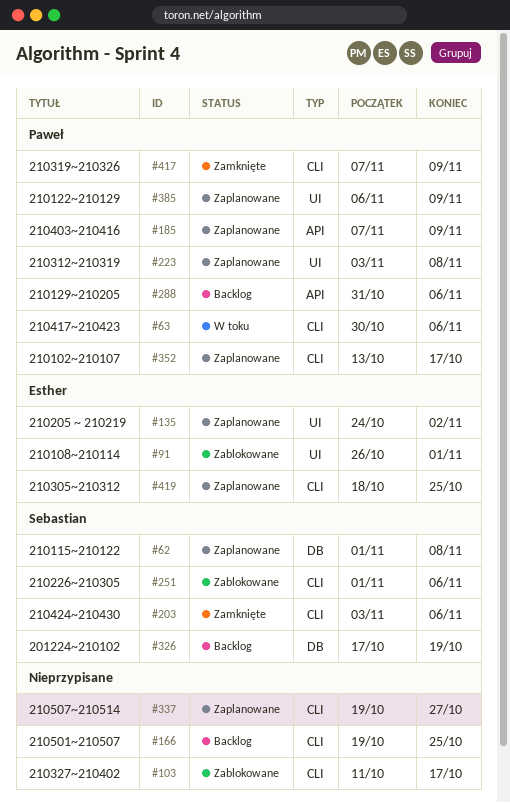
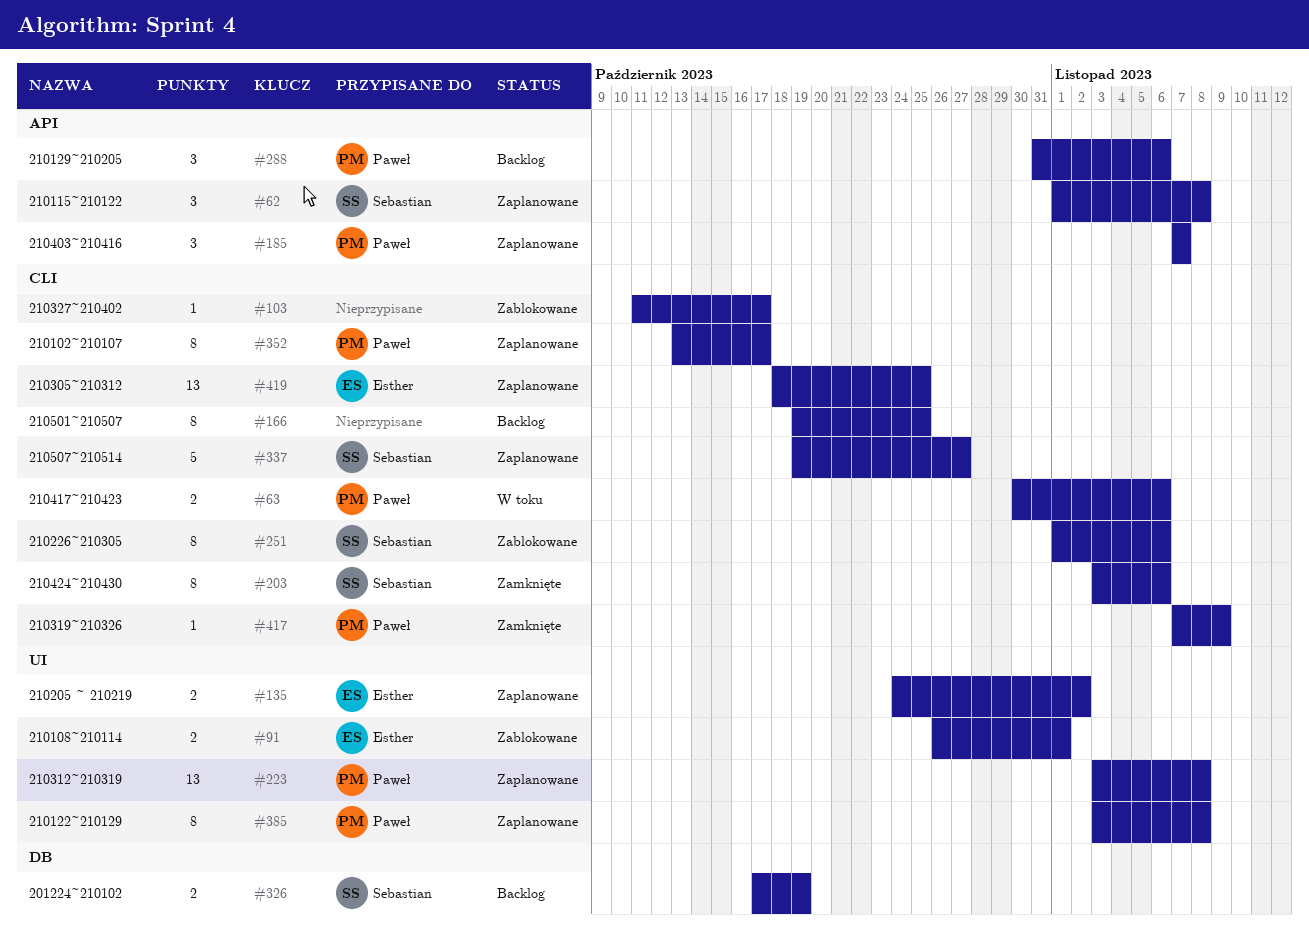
#62, label: DB -> API
#185, due: Nov 9 -> Nov 7
#337, owner: none -> Sebastian
#385, start: Nov 6 -> Nov 3
#385, due: Nov 9 -> Nov 8

